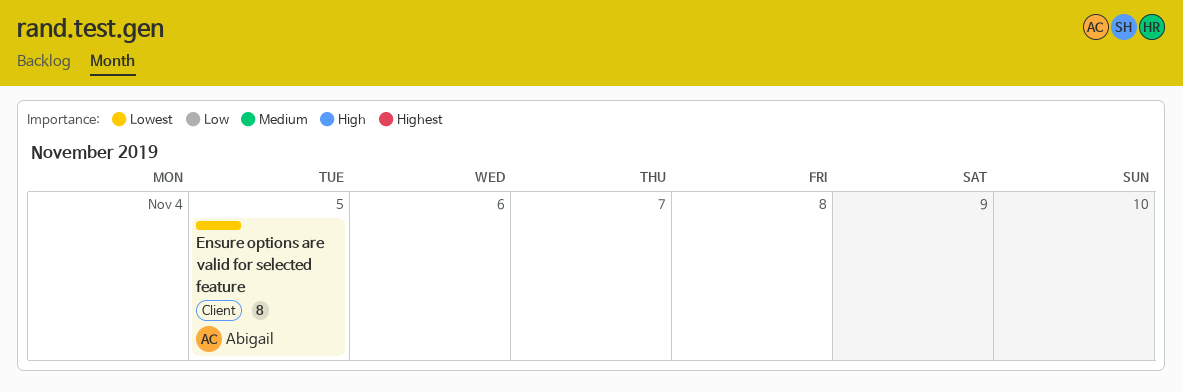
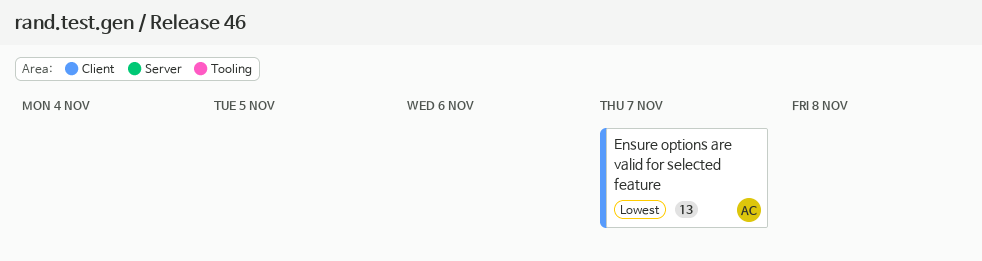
Ensure options are valid for selected feature, estimate: 8 -> 13
Ensure options are valid for selected feature, due: Nov 5 -> Nov 7

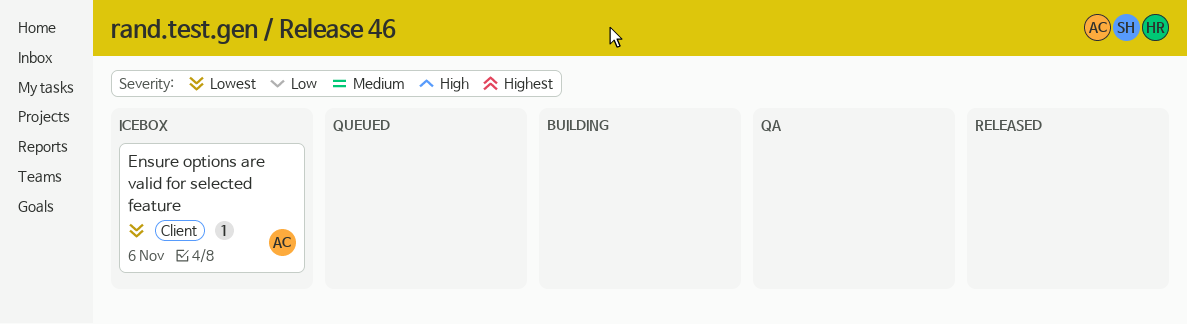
Ensure options are valid for selected feature, estimate: 13 -> 1
Ensure options are valid for selected feature, due: Nov 7 -> Nov 6

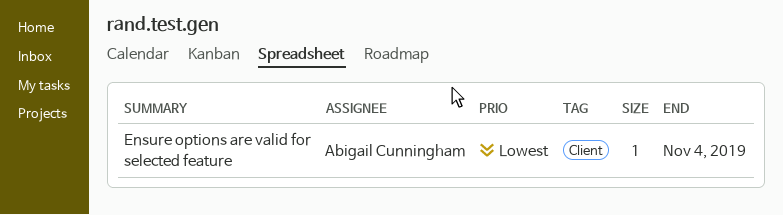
Ensure options are valid for selected feature, due: Nov 6 -> Nov 4

